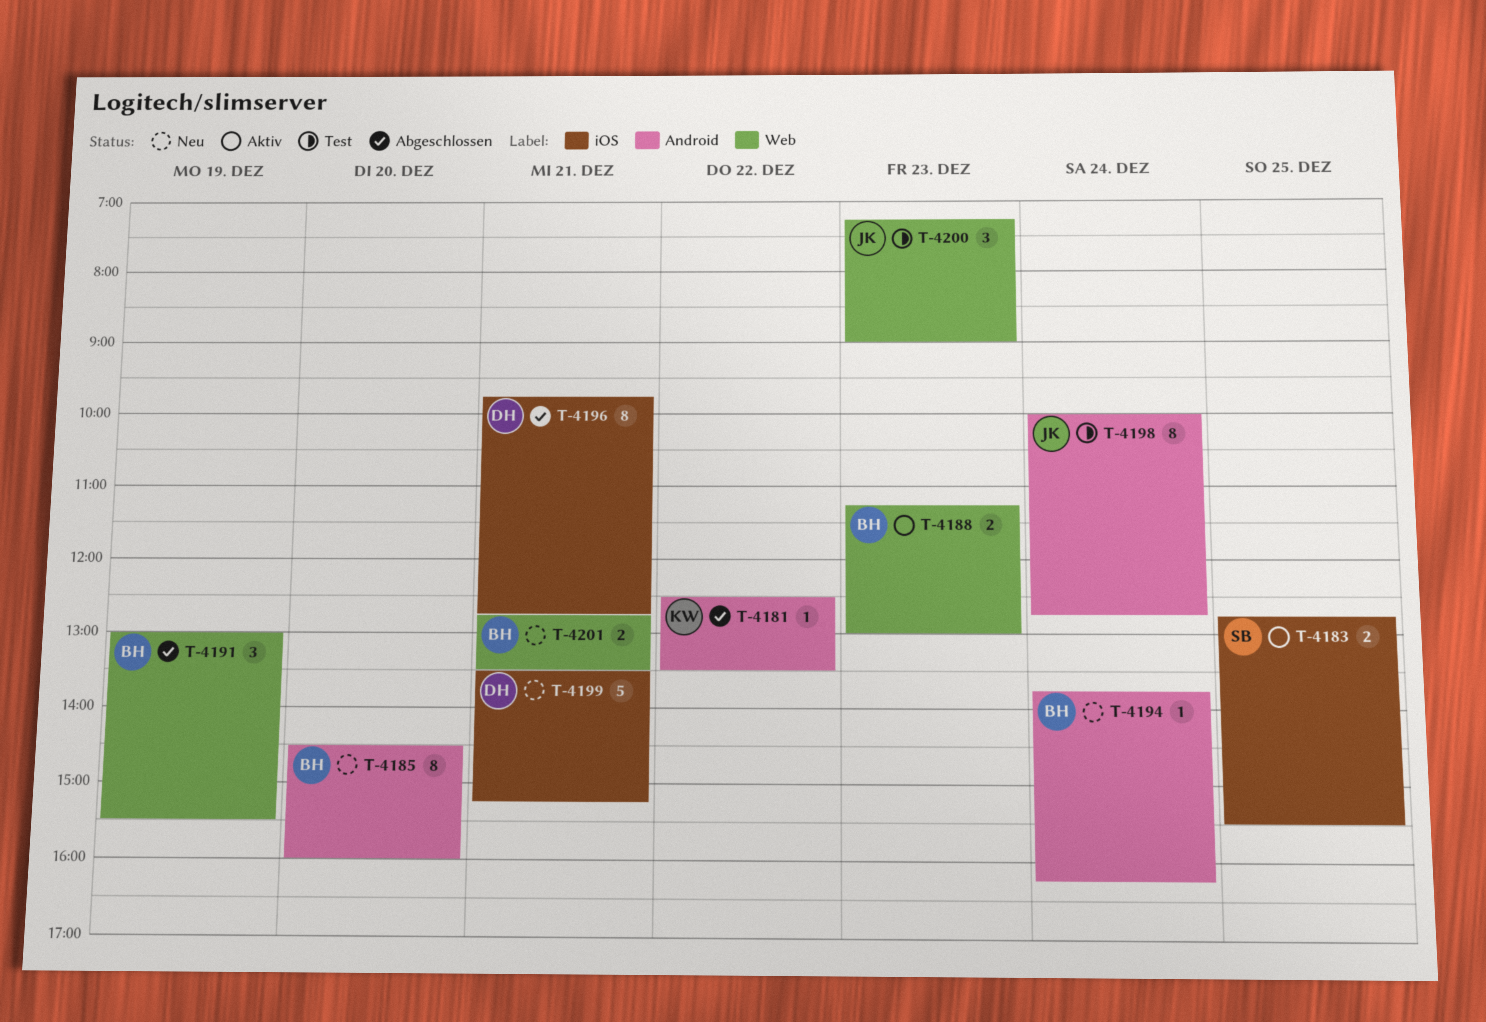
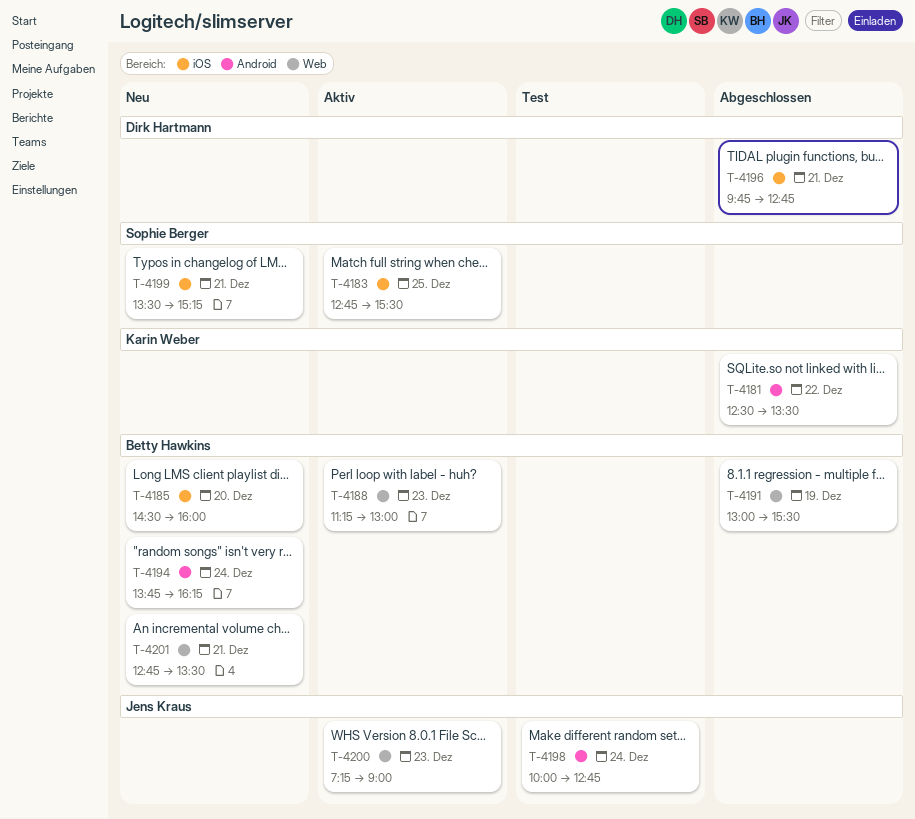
T-4185, label: Android -> iOS
T-4199, owner: Dirk Hartmann -> Sophie Berger
T-4200, status: Test -> Aktiv

